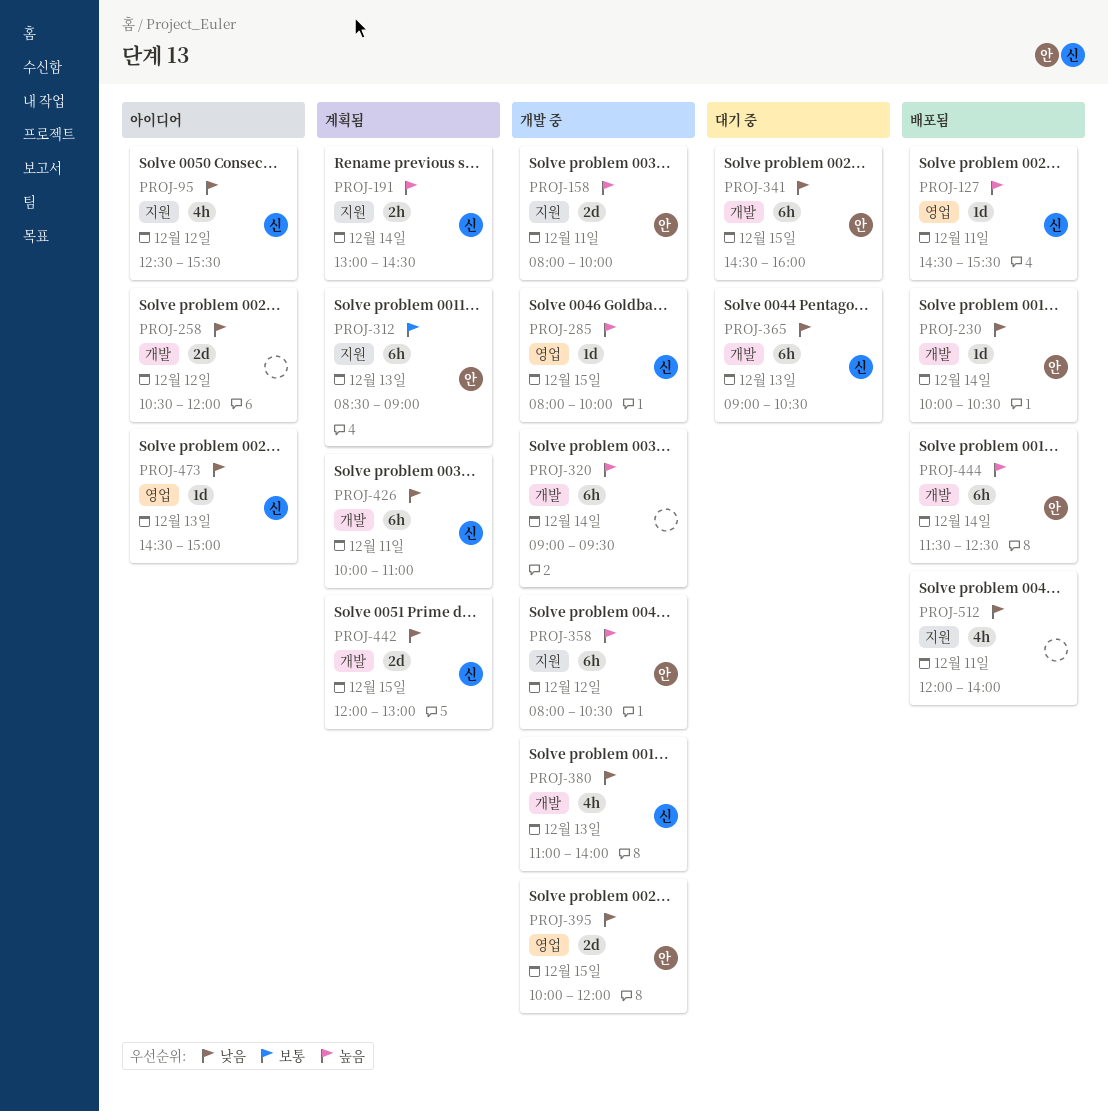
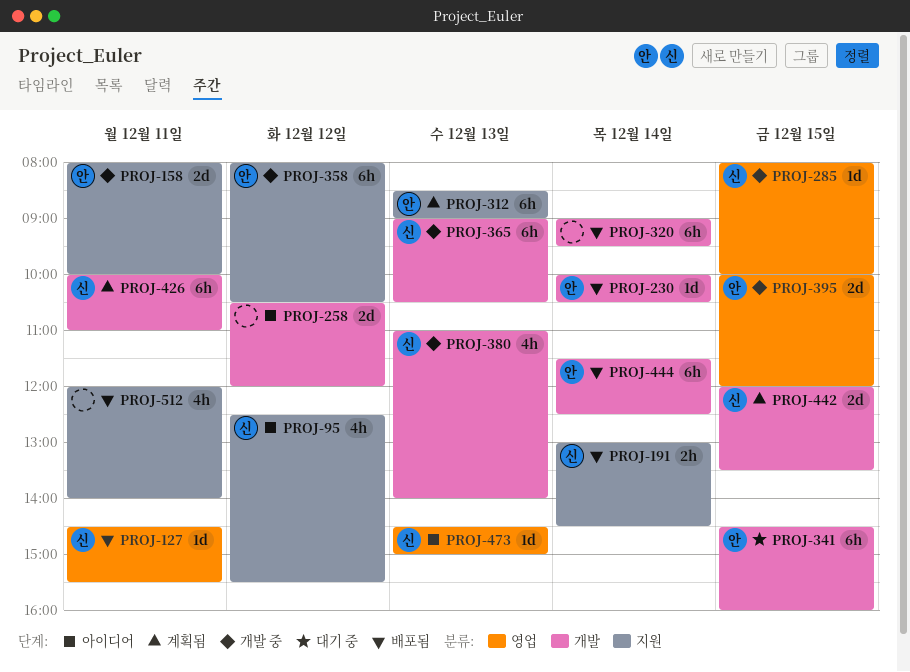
PROJ-191, status: 계획됨 -> 배포됨
PROJ-320, status: 개발 중 -> 배포됨
PROJ-365, status: 대기 중 -> 개발 중
PROJ-442, ends: 13:00 -> 13:30

